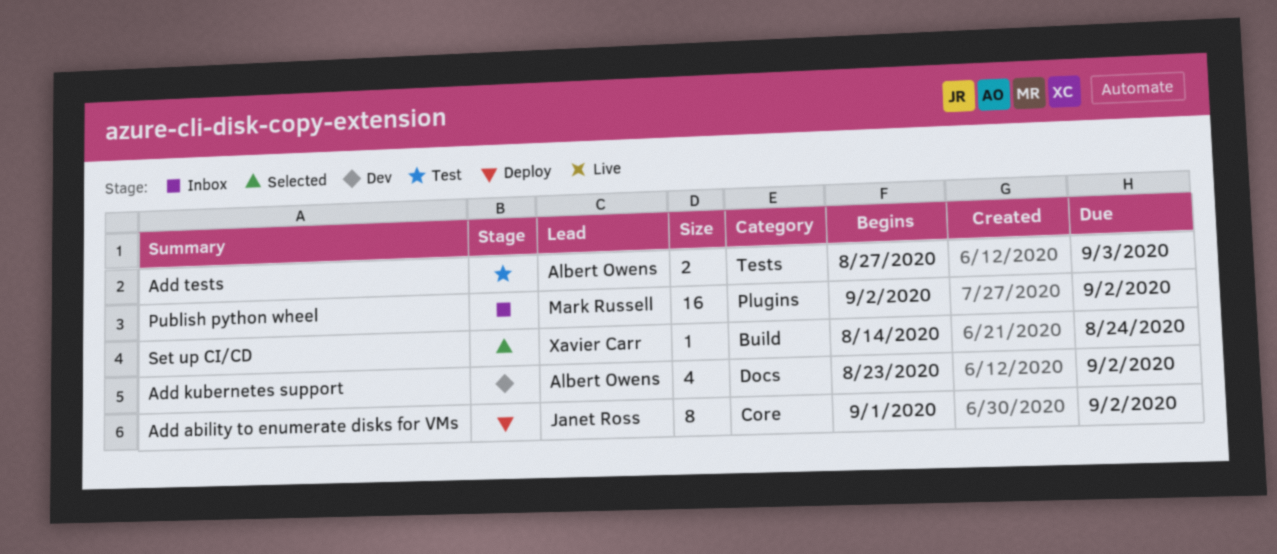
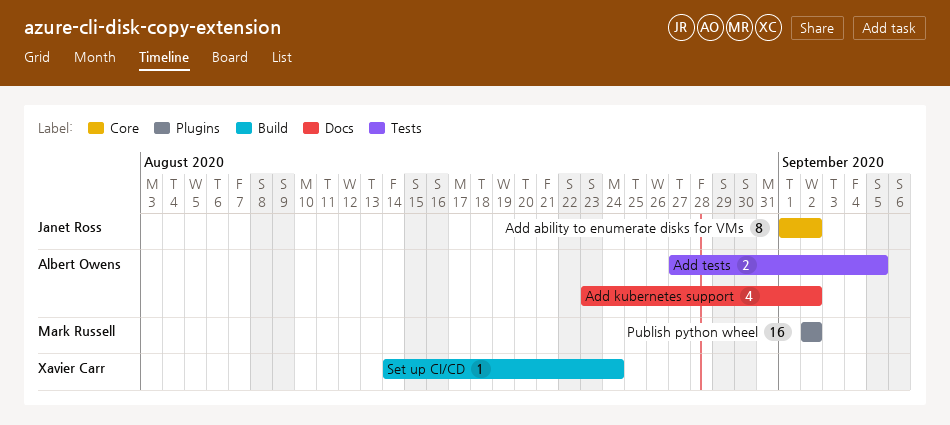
Add tests, due: Sep 3 -> Sep 5

